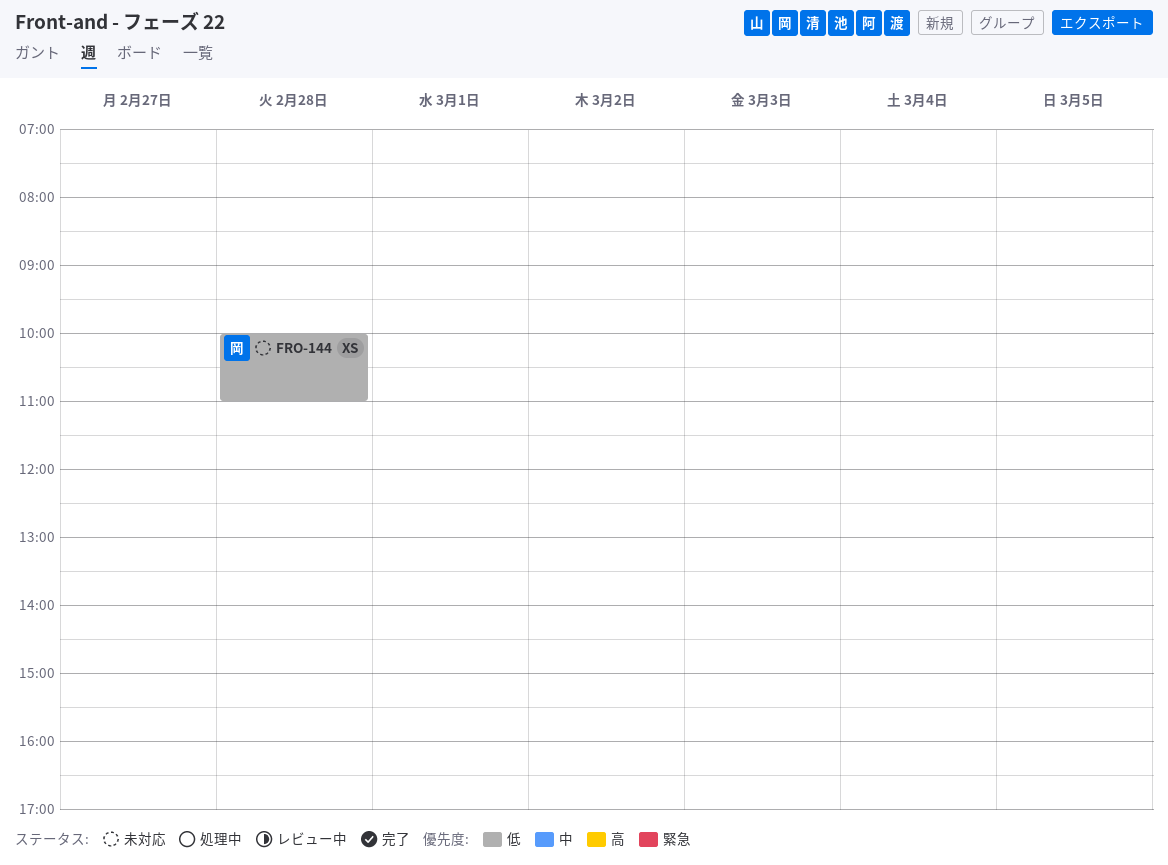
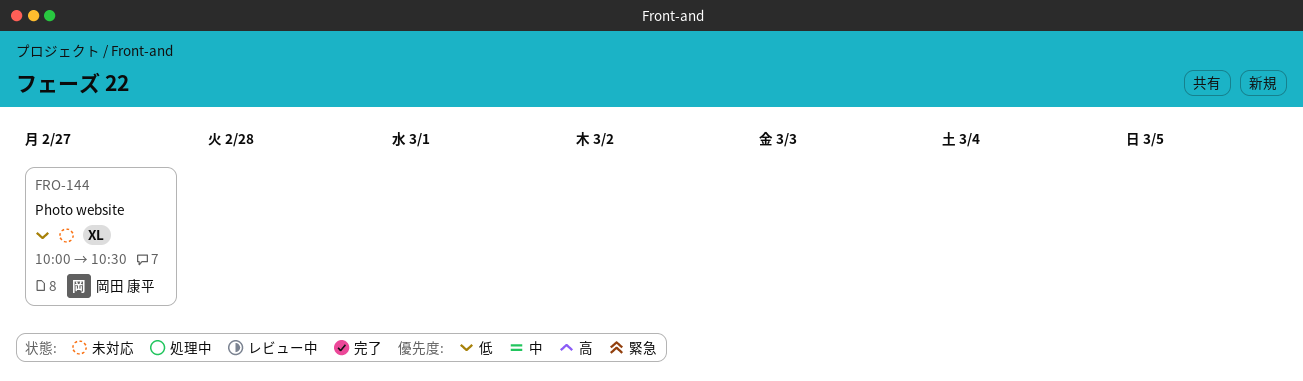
FRO-144, estimate: XS -> XL
FRO-144, day: Feb 28 -> Feb 27
FRO-144, ends: 11:00 -> 10:30

